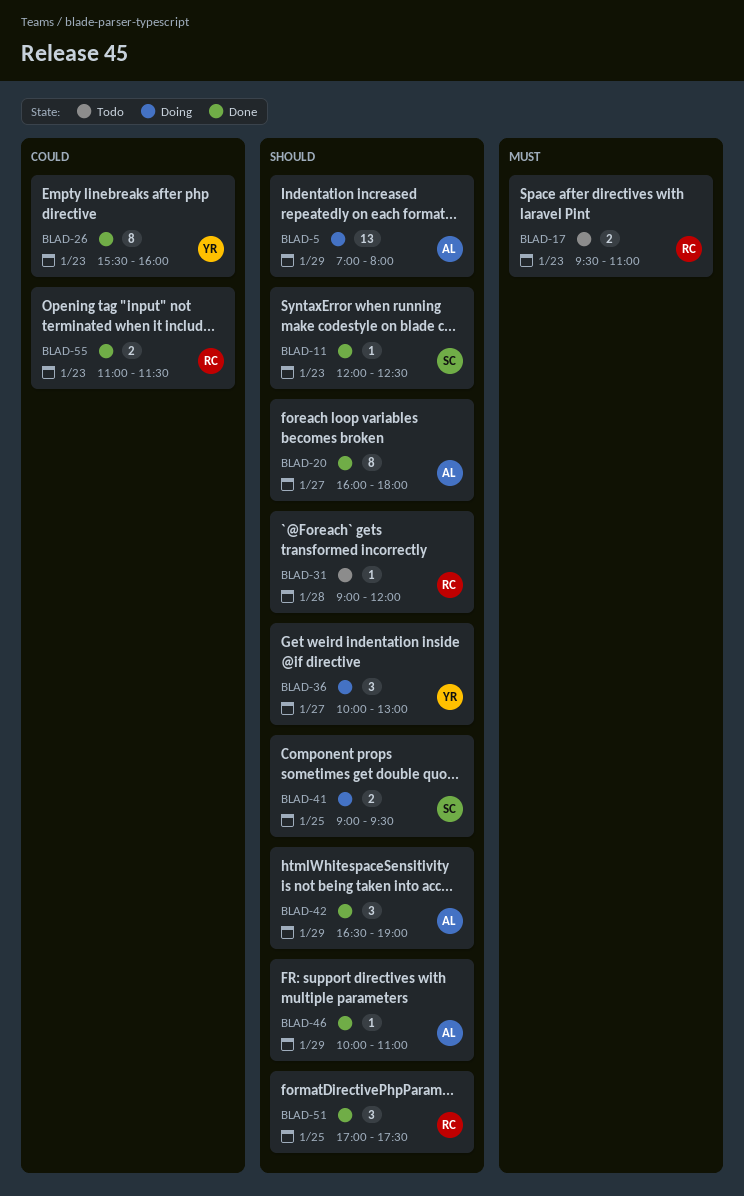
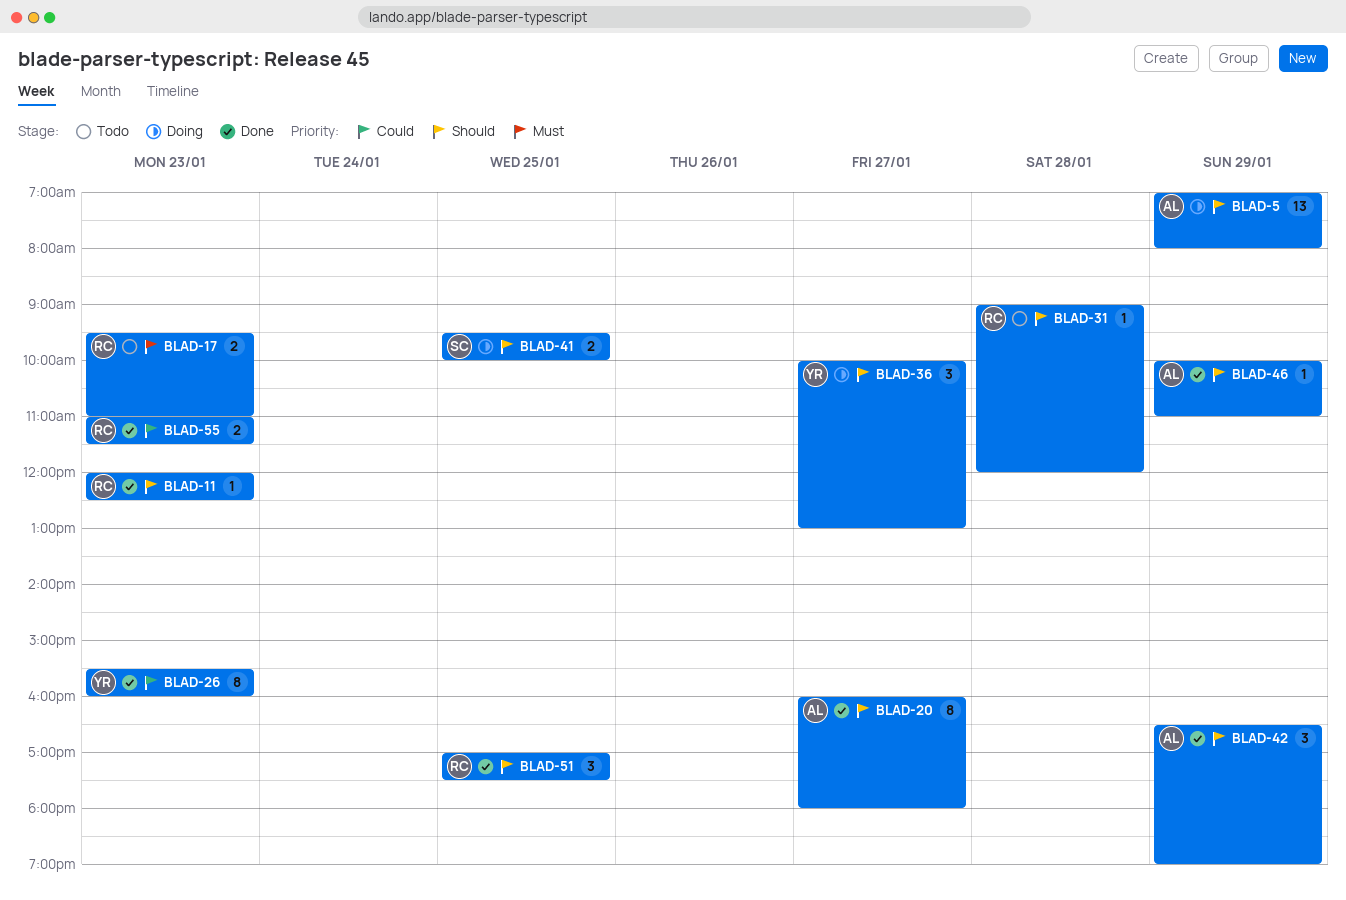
BLAD-11, owner: SC -> RC
BLAD-41, begins: 09:00 -> 09:30
BLAD-41, ends: 09:30 -> 10:00

